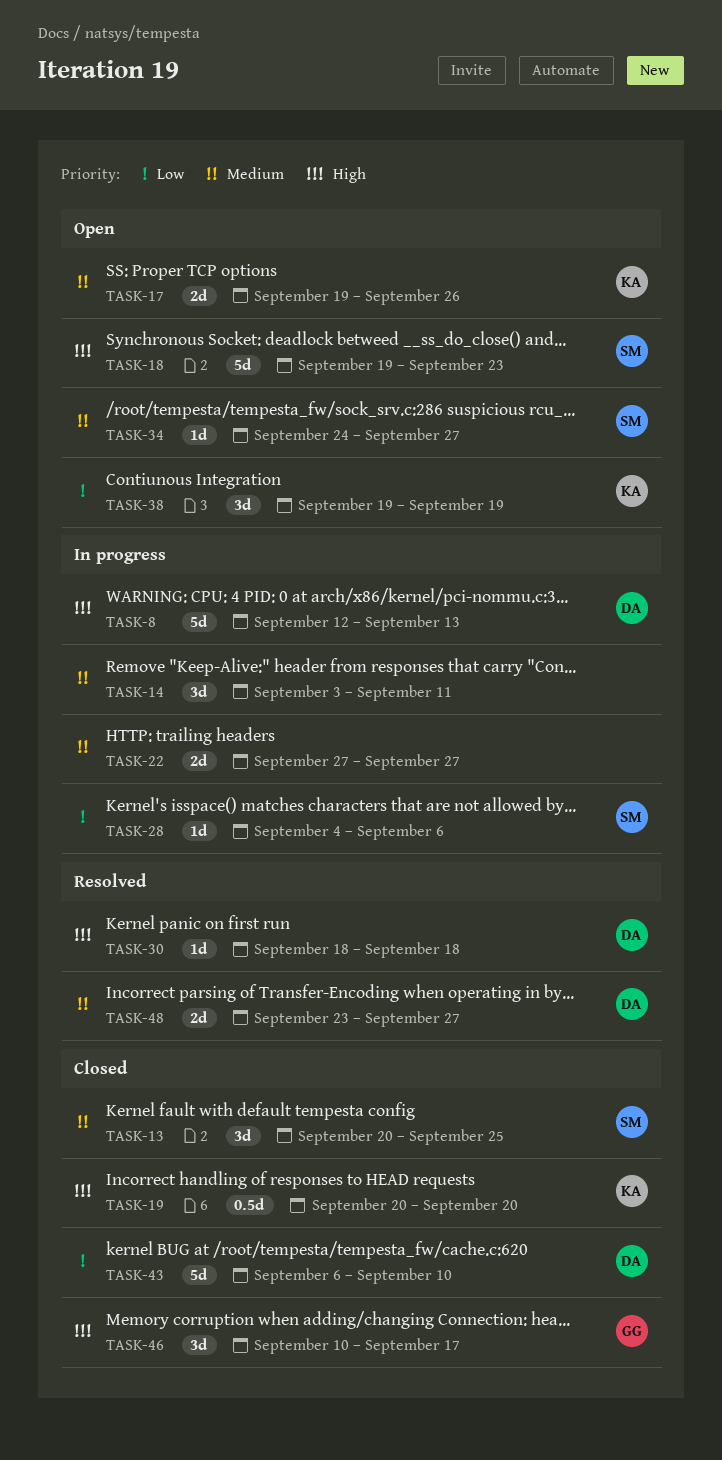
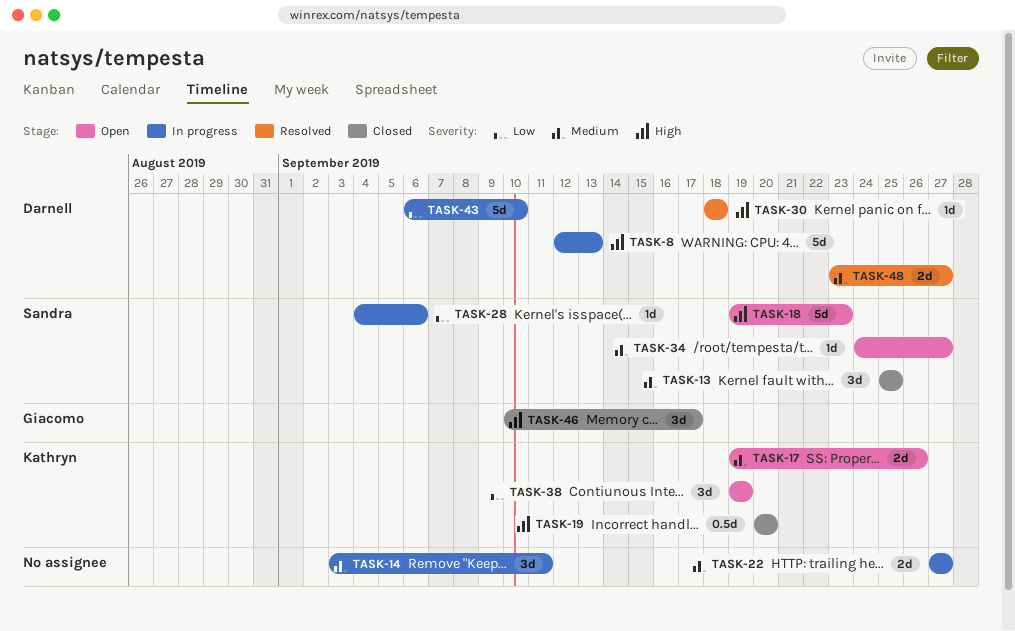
TASK-13, start: Sep 20 -> Sep 25
TASK-43, status: Closed -> In progress

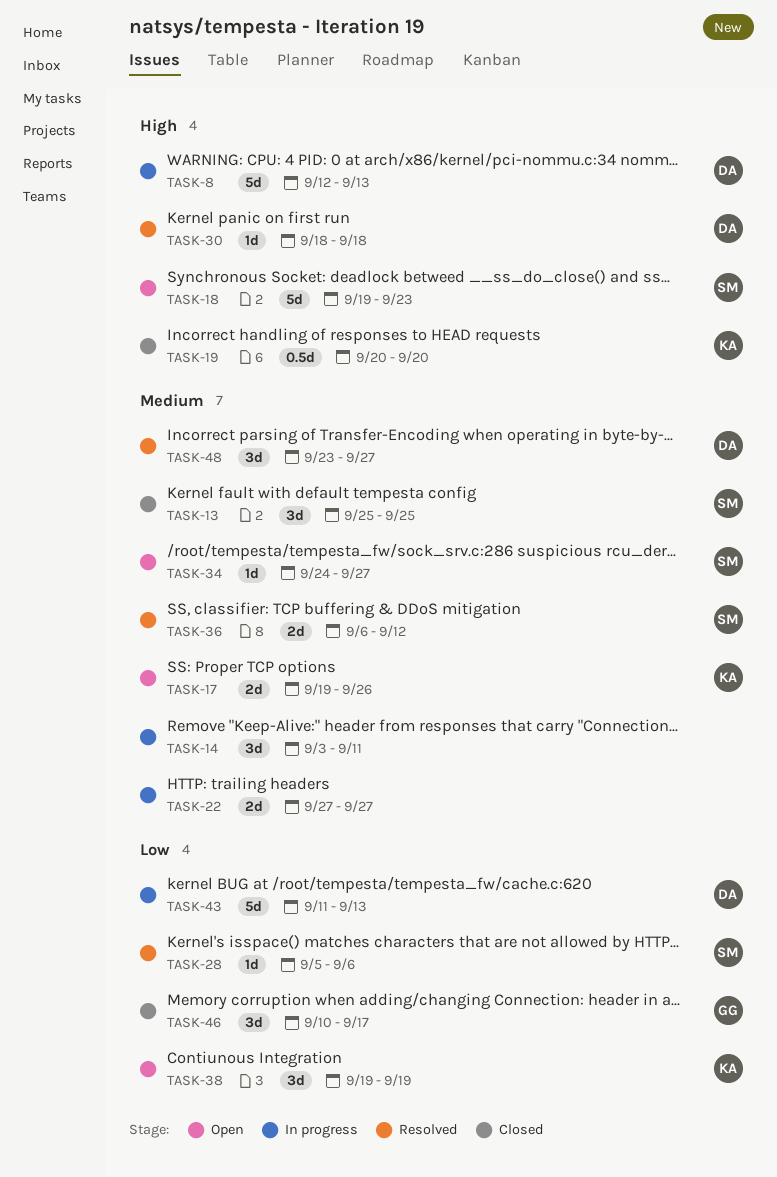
TASK-28, status: In progress -> Resolved
TASK-28, start: Sep 4 -> Sep 5
TASK-36: none -> present
TASK-43, start: Sep 6 -> Sep 11
TASK-43, due: Sep 10 -> Sep 13
TASK-46, priority: High -> Low
TASK-48, estimate: 2d -> 3d

